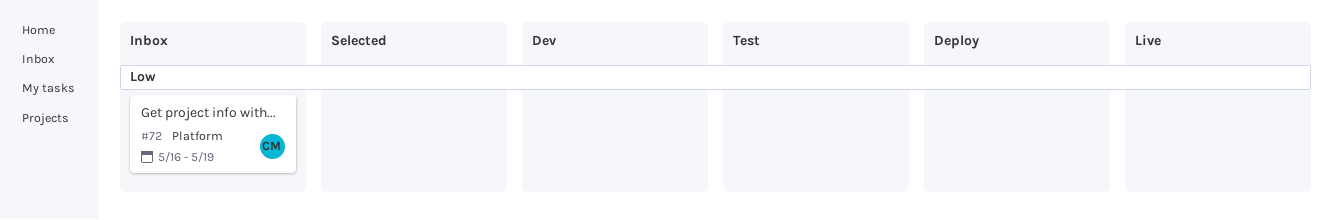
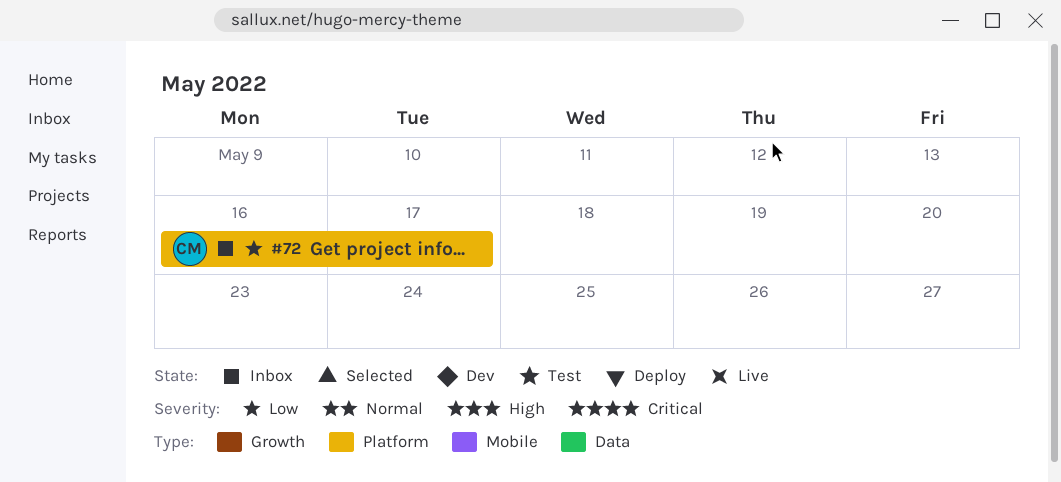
#72, due: May 19 -> May 17

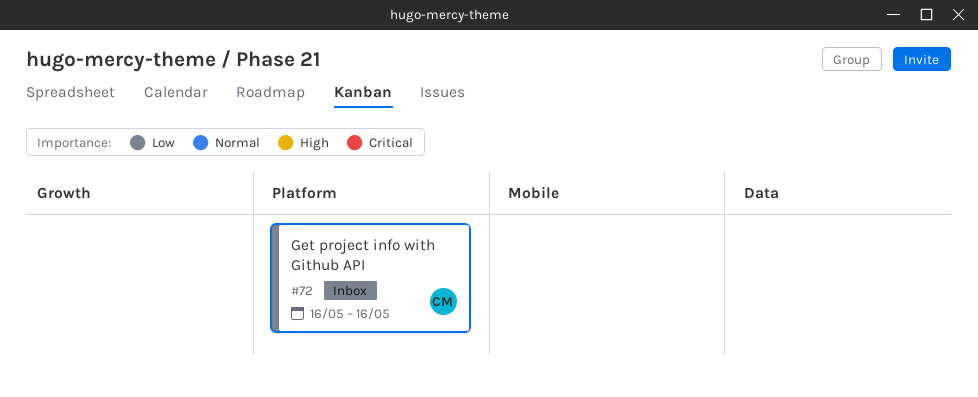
#72, due: May 17 -> May 16

